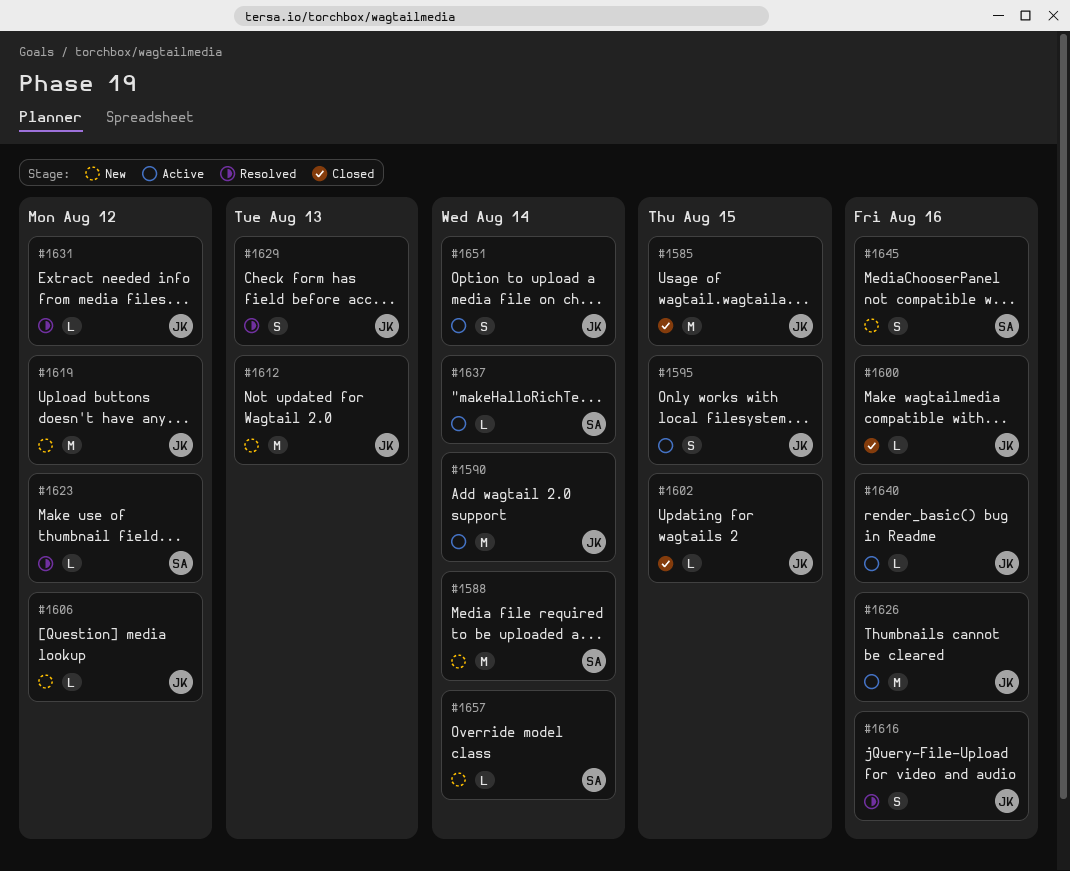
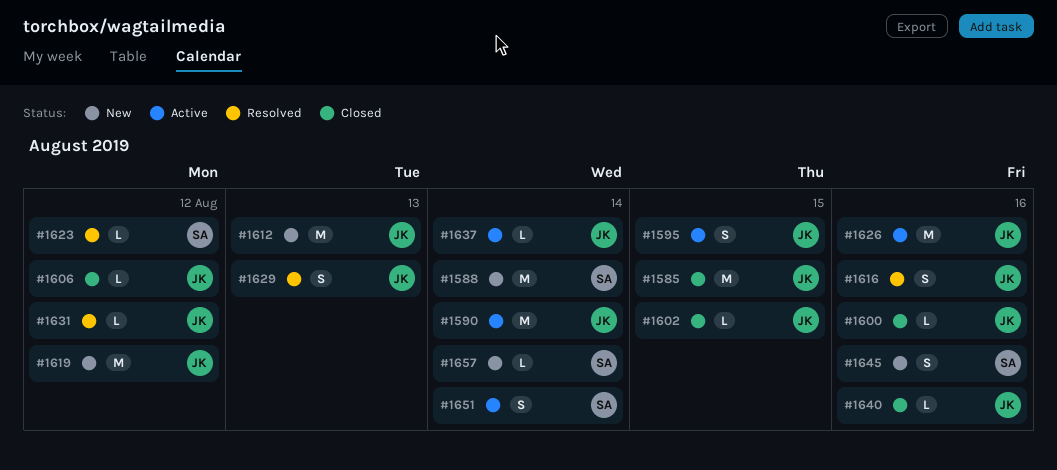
#1606, status: New -> Closed
#1637, owner: SA -> JK
#1640, status: Active -> Closed
#1651, owner: JK -> SA

